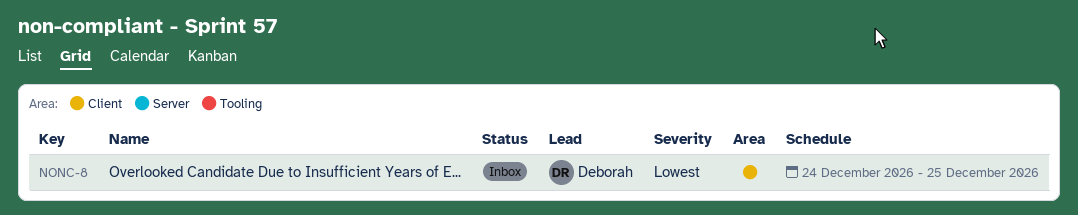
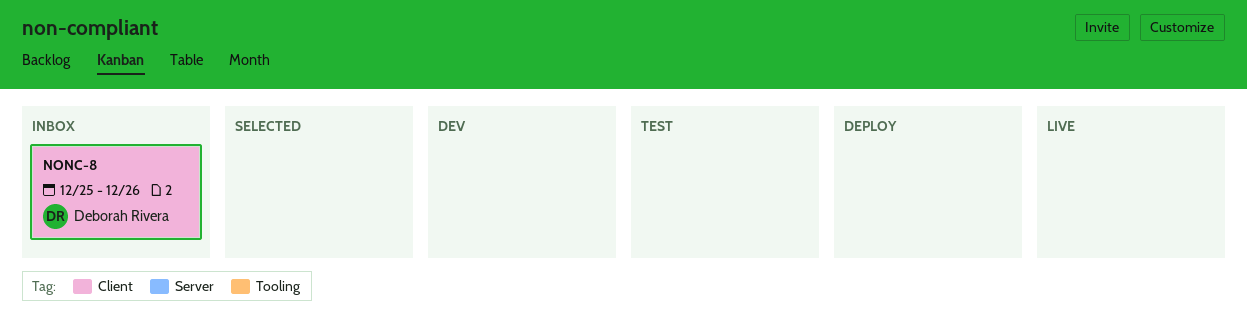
NONC-8, start: Dec 24 -> Dec 25
NONC-8, due: Dec 25 -> Dec 26

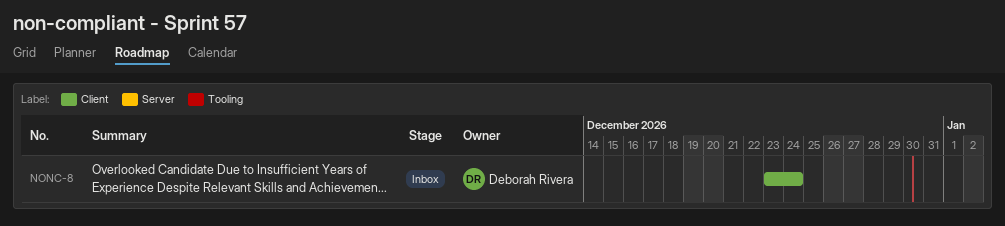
NONC-8, start: Dec 25 -> Dec 23
NONC-8, due: Dec 26 -> Dec 24

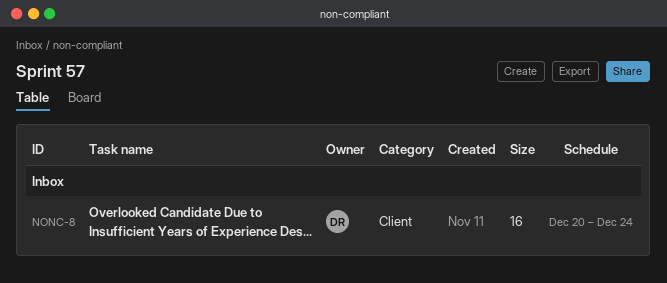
NONC-8, start: Dec 23 -> Dec 20

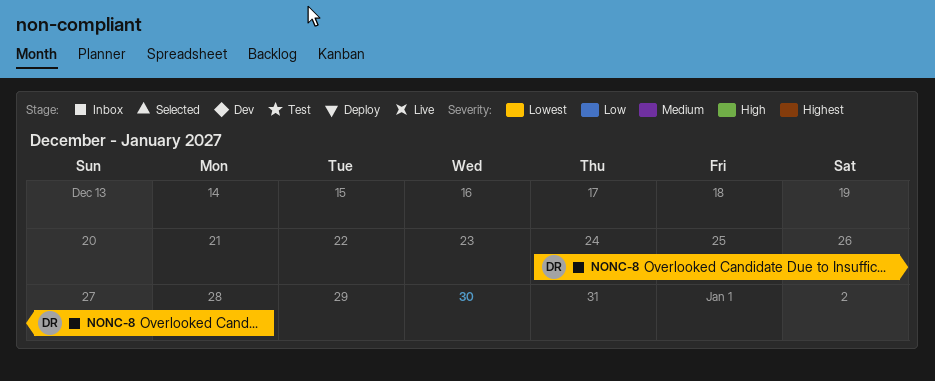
NONC-8, start: Dec 20 -> Dec 24
NONC-8, due: Dec 24 -> Dec 28

